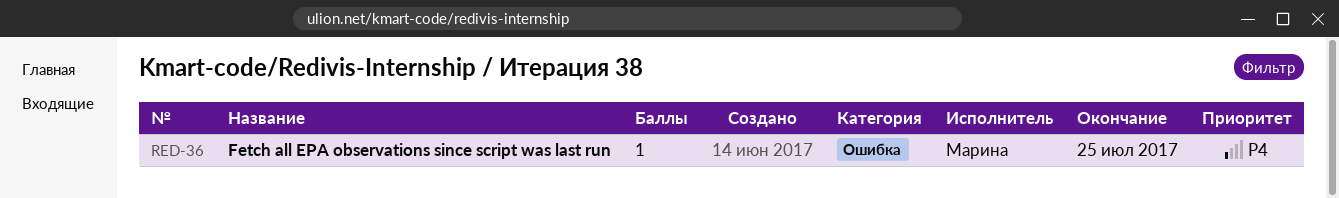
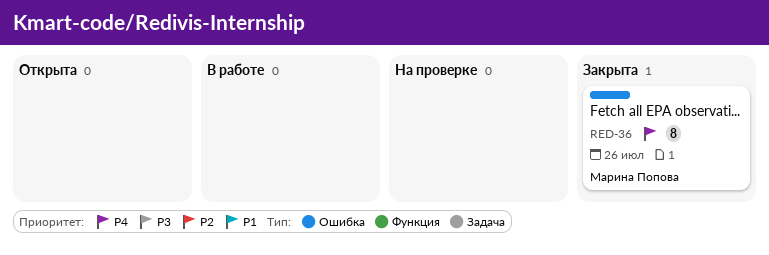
RED-36, estimate: 1 -> 8
RED-36, due: Jul 25 -> Jul 26

